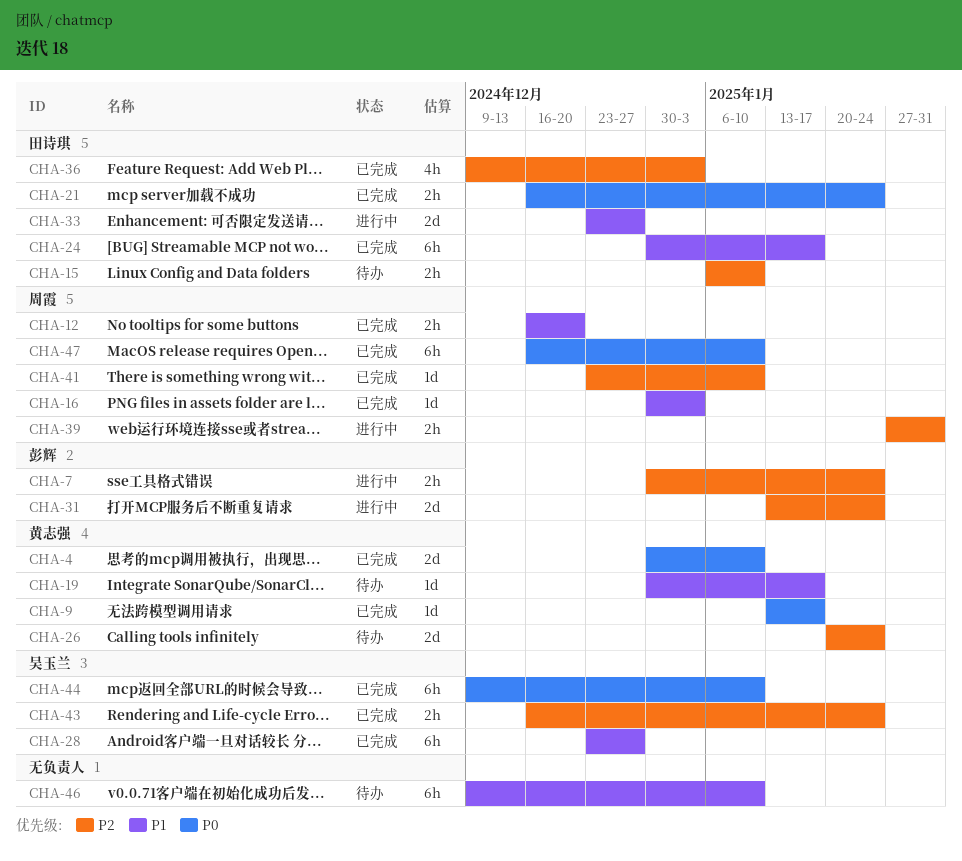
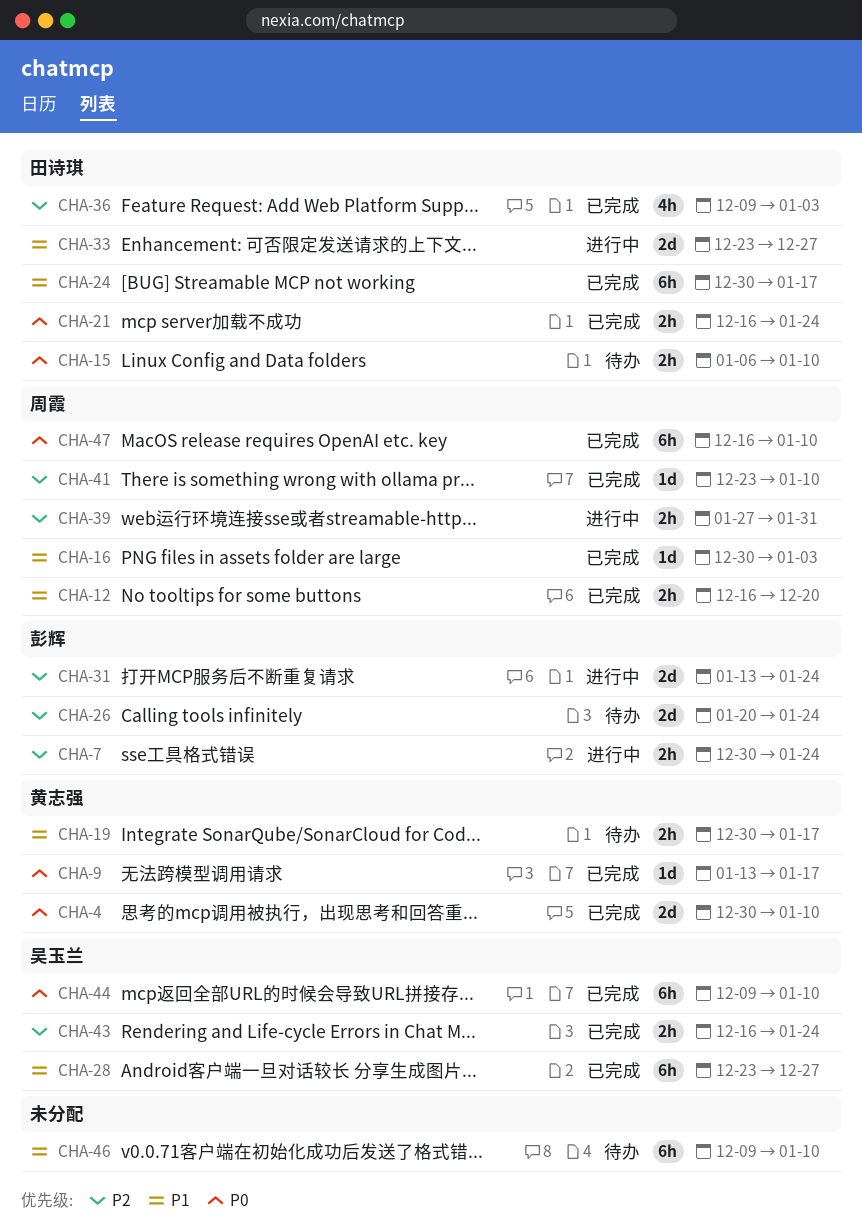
CHA-15, priority: P2 -> P0
CHA-19, estimate: 1d -> 2h
CHA-26, owner: 黄志强 -> 彭辉

